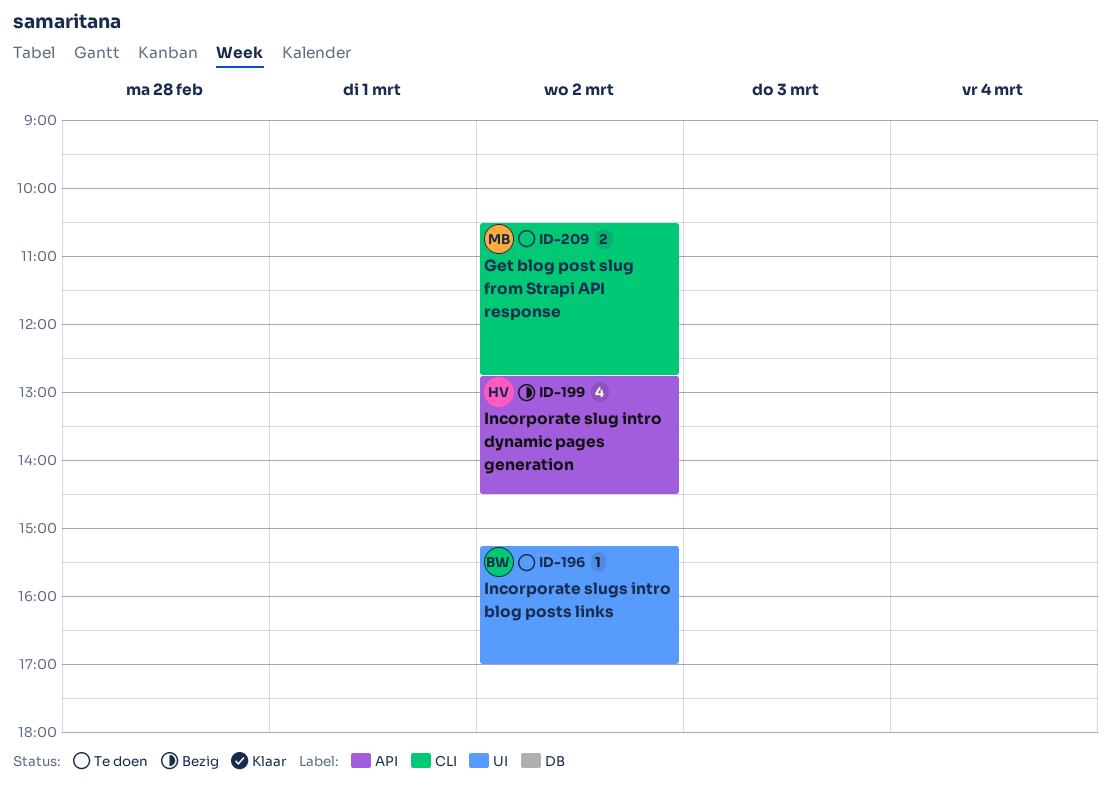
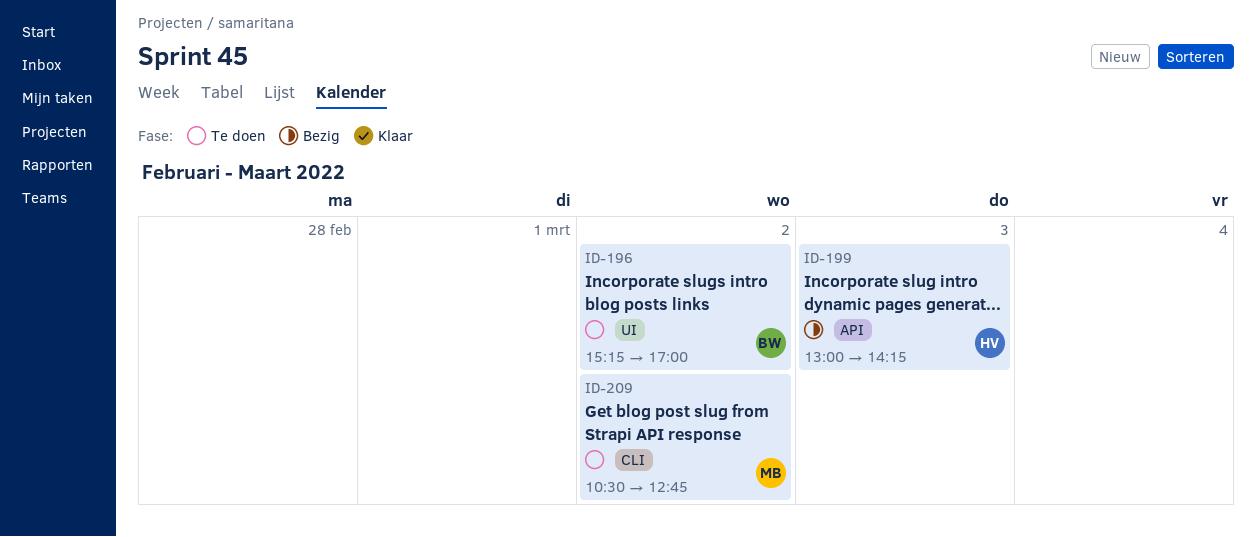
ID-199, day: Mar 2 -> Mar 3
ID-199, begins: 12:45 -> 13:00
ID-199, ends: 14:30 -> 14:15

